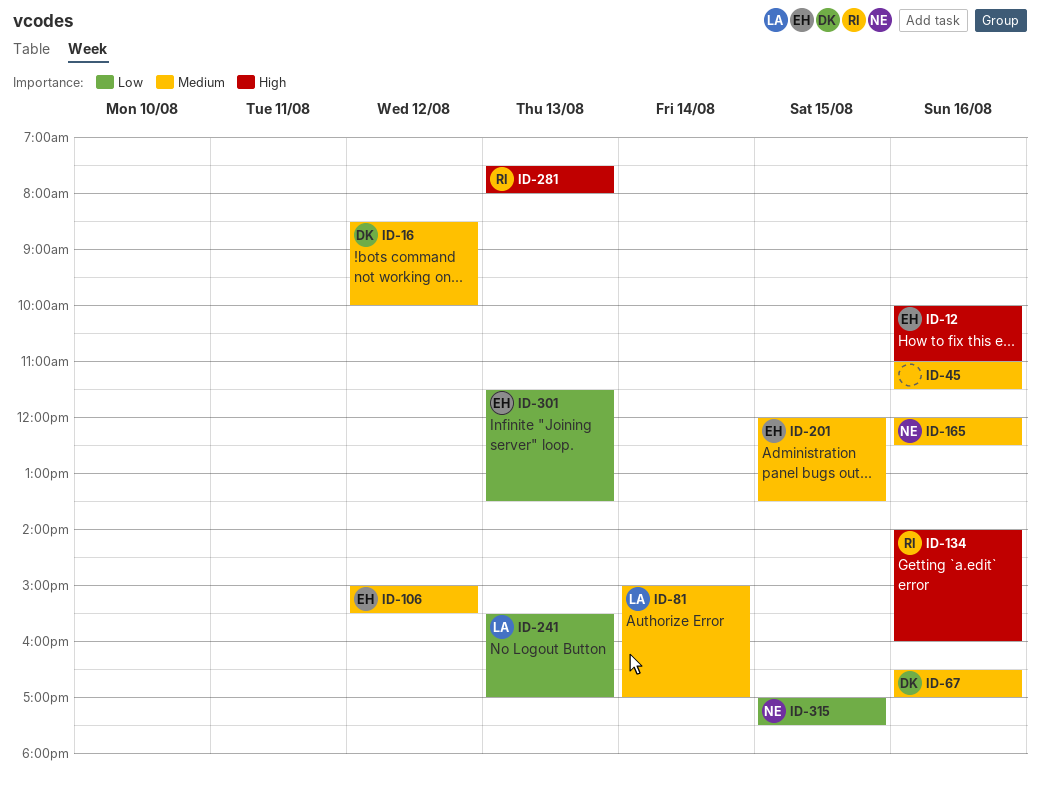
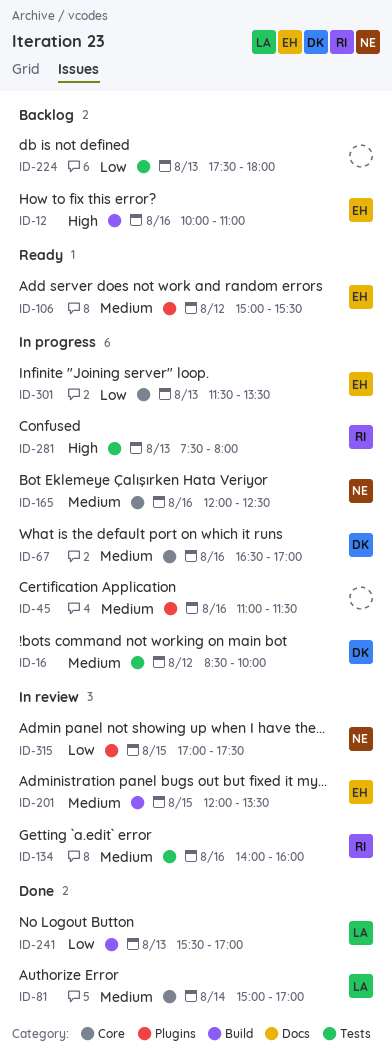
ID-134, priority: High -> Medium
ID-224: none -> present

